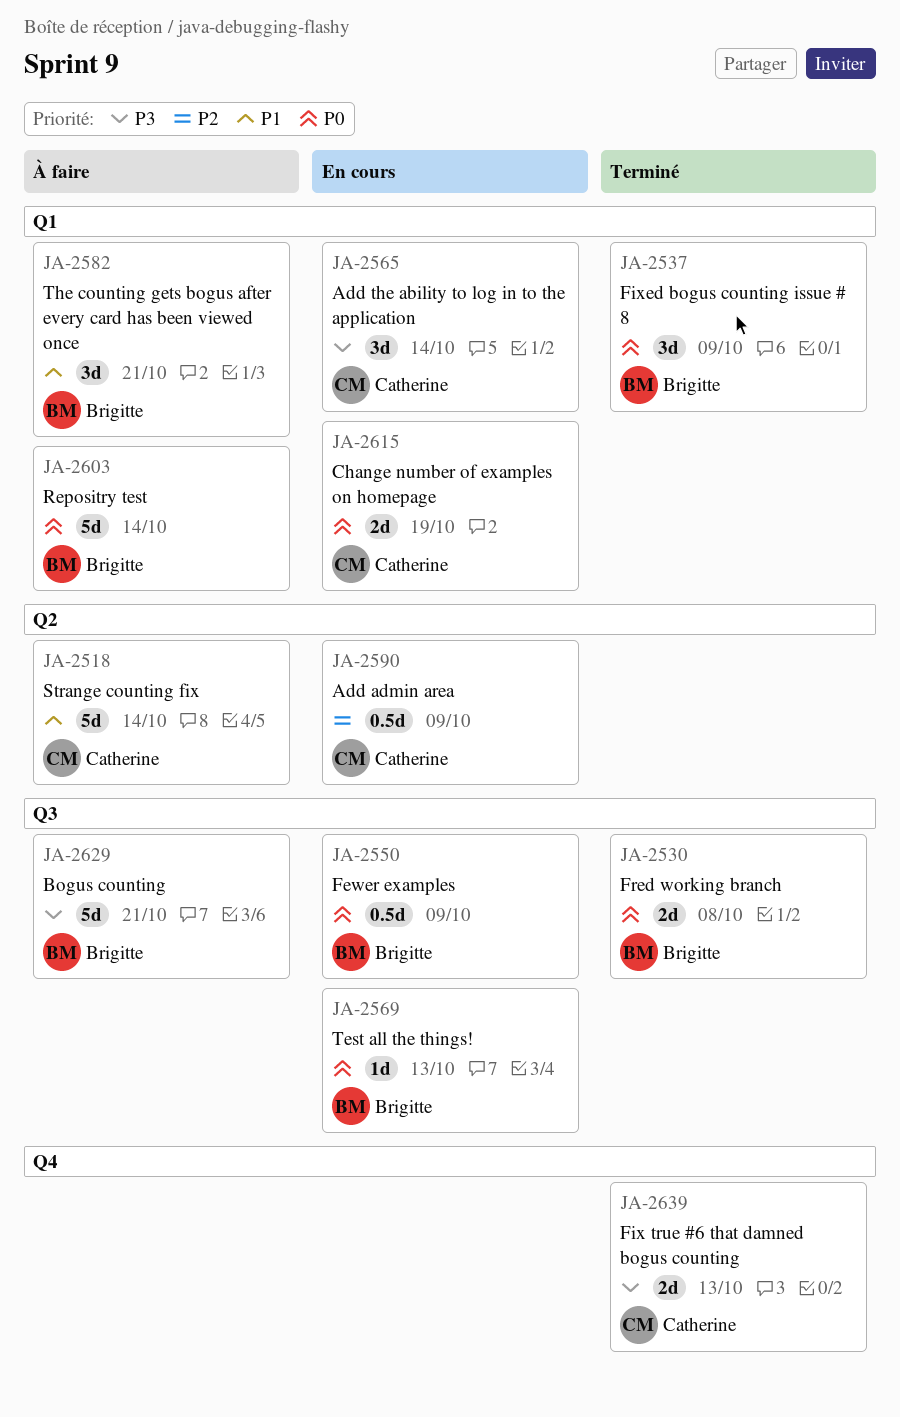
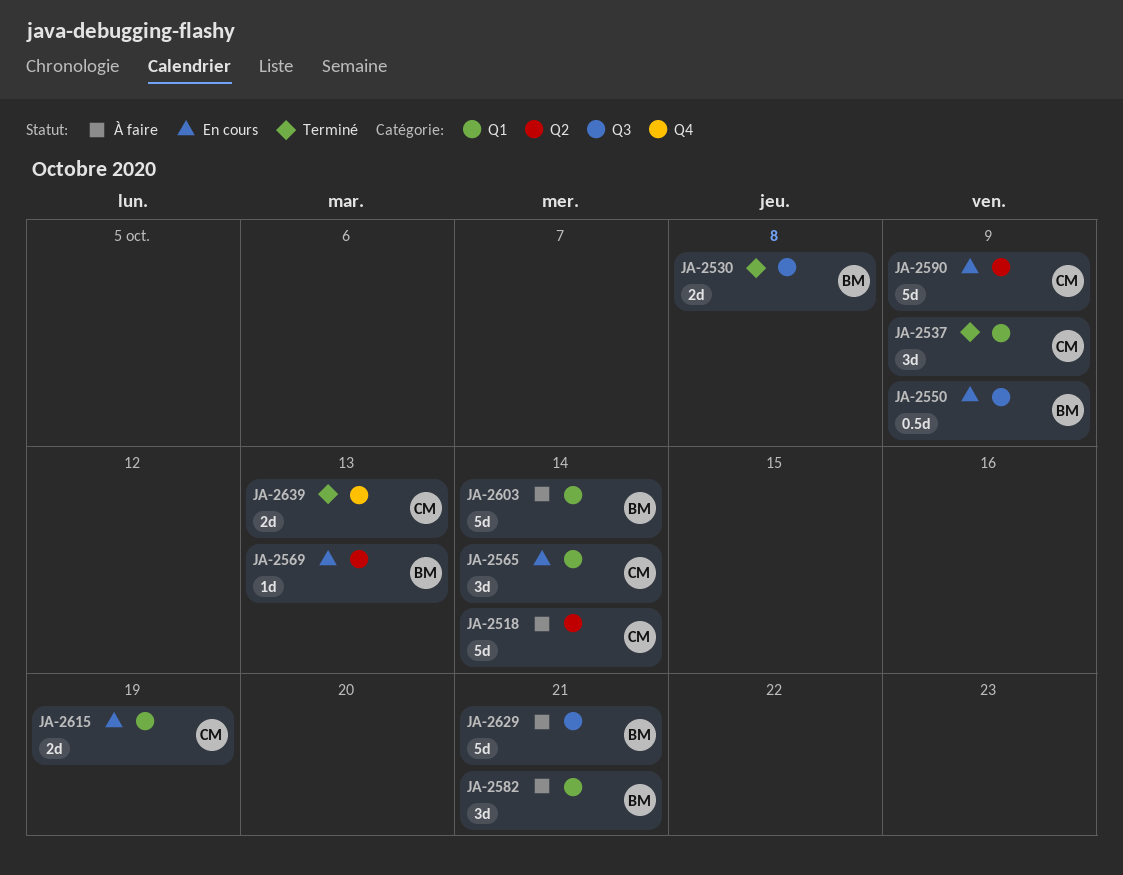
JA-2537, owner: Brigitte -> Catherine
JA-2569, label: Q3 -> Q2
JA-2590, estimate: 0.5d -> 5d

